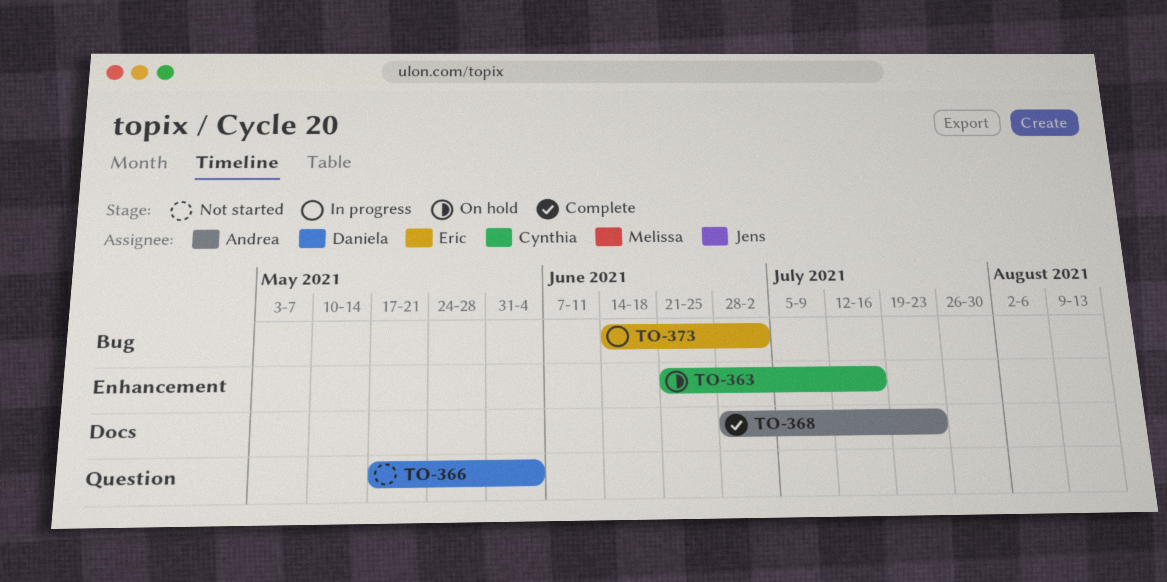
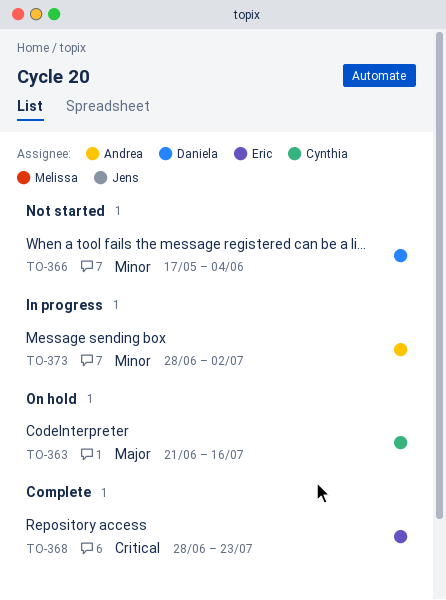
TO-368, owner: Andrea -> Eric
TO-373, owner: Eric -> Andrea
TO-373, start: Jun 14 -> Jun 28

